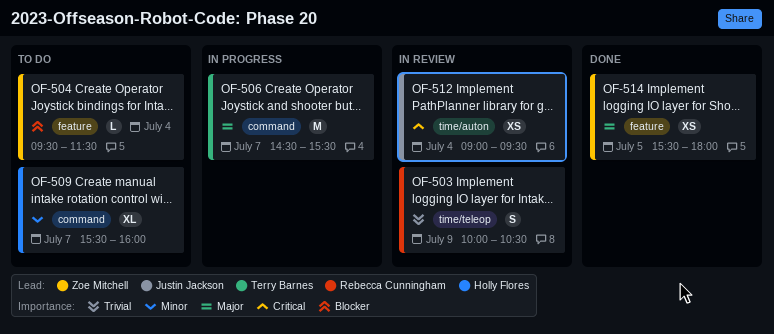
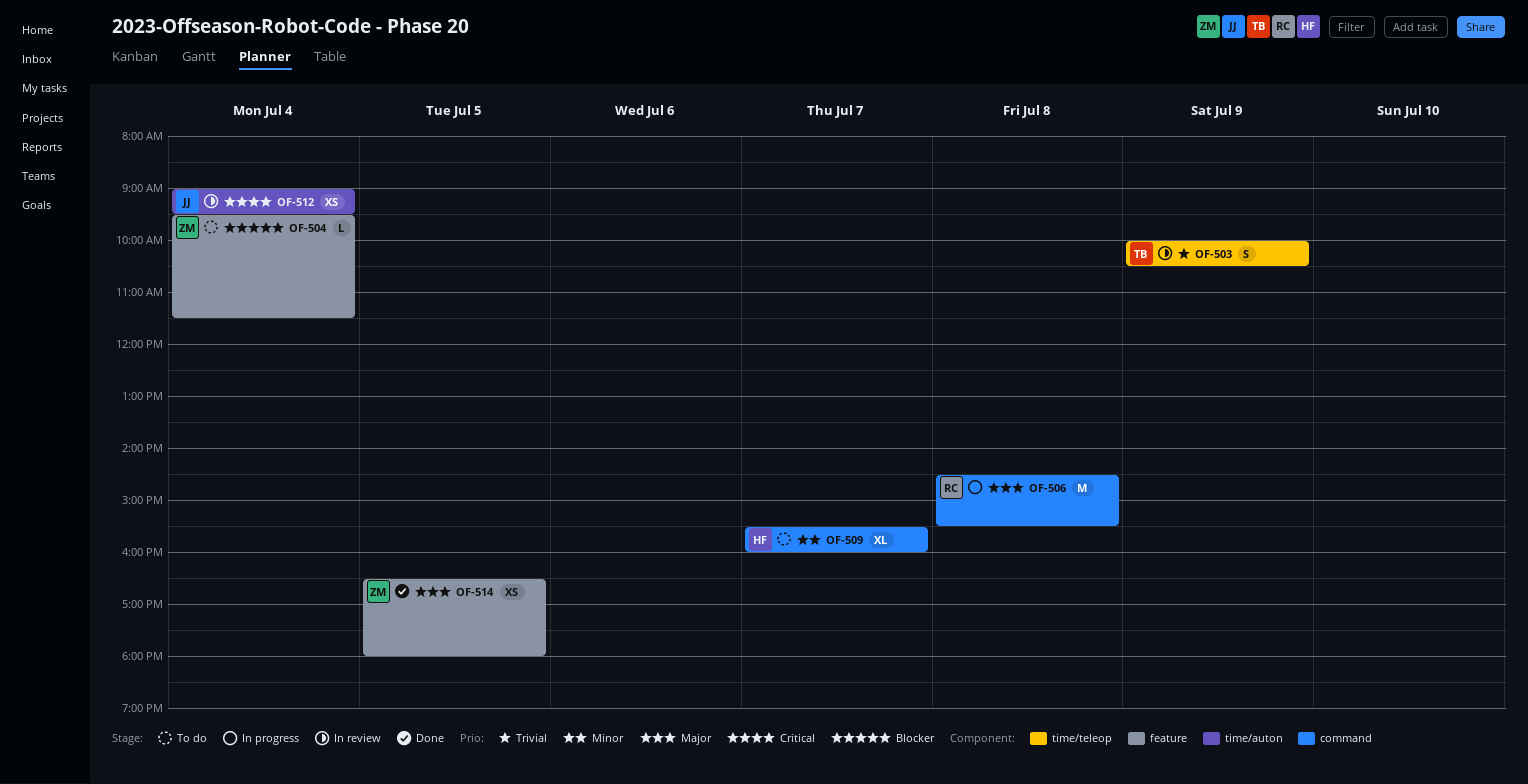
OF-503, owner: Rebecca Cunningham -> Terry Barnes
OF-506, owner: Terry Barnes -> Rebecca Cunningham
OF-506, day: Jul 7 -> Jul 8
OF-514, begins: 15:30 -> 16:30

